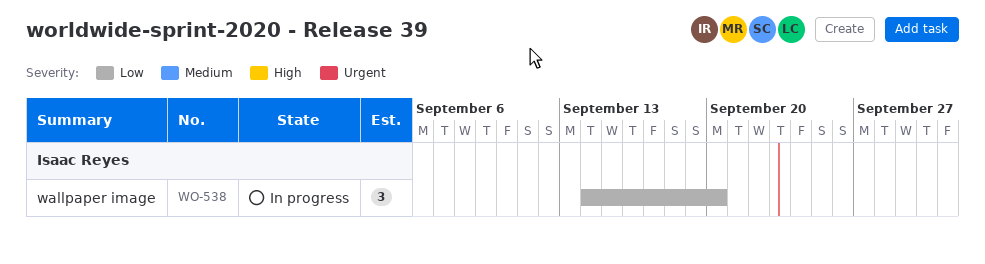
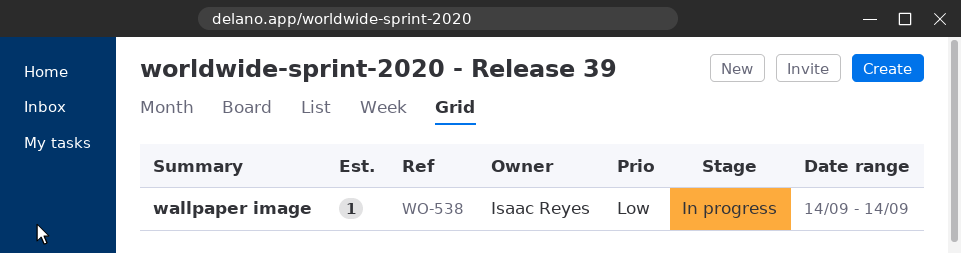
WO-538, estimate: 3 -> 1
WO-538, due: Sep 20 -> Sep 14

